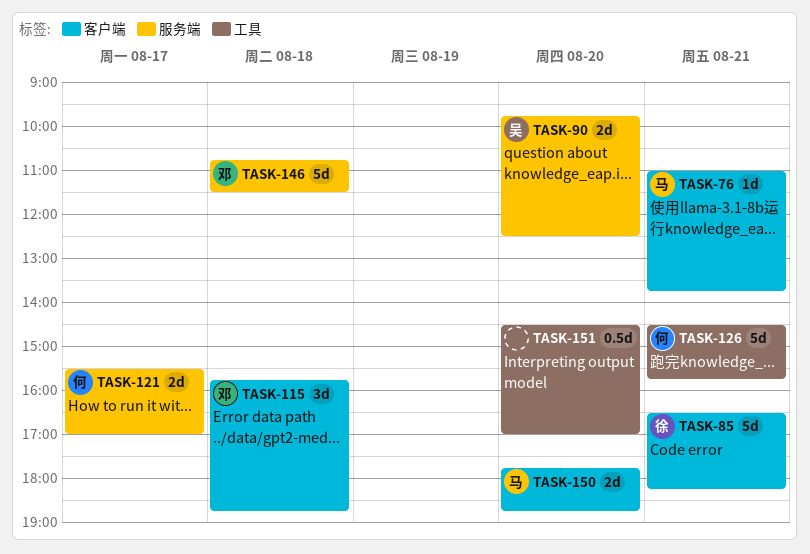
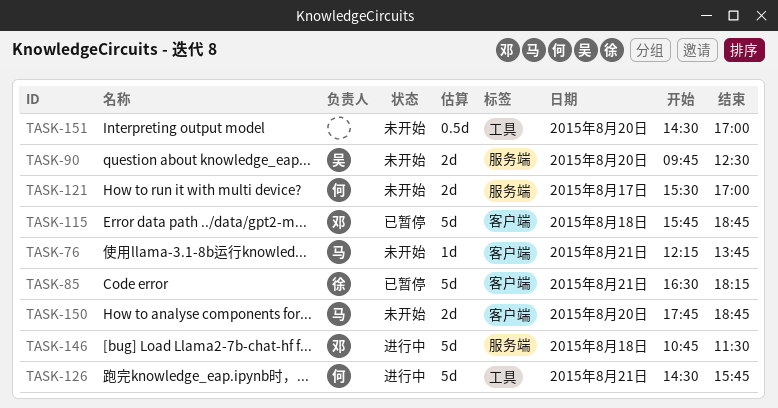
TASK-76, begins: 11:00 -> 12:15
TASK-115, estimate: 3d -> 5d

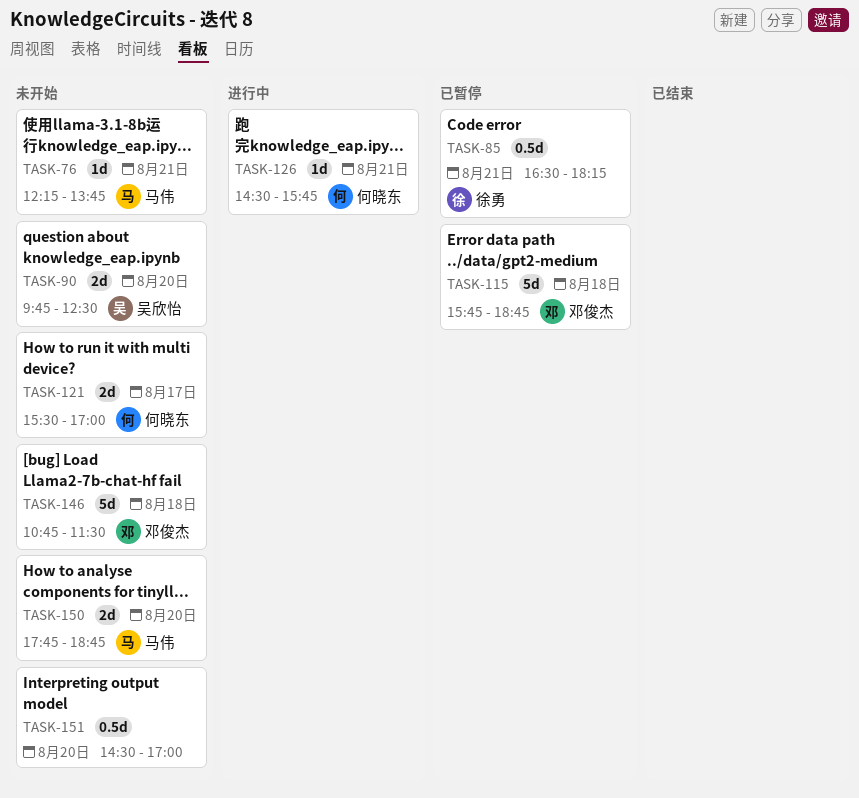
TASK-85, estimate: 5d -> 0.5d
TASK-126, estimate: 5d -> 1d
TASK-146, status: 进行中 -> 未开始

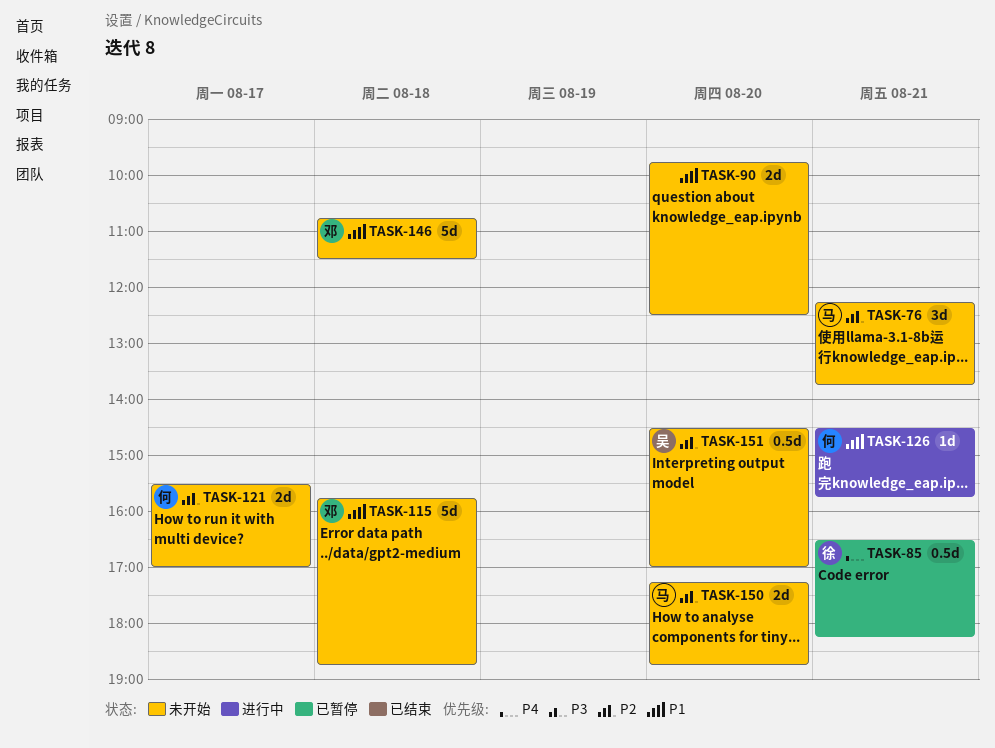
TASK-76, estimate: 1d -> 3d
TASK-90, owner: 吴欣怡 -> none
TASK-115, status: 已暂停 -> 未开始
TASK-150, begins: 17:45 -> 17:15
TASK-151, owner: none -> 吴欣怡

